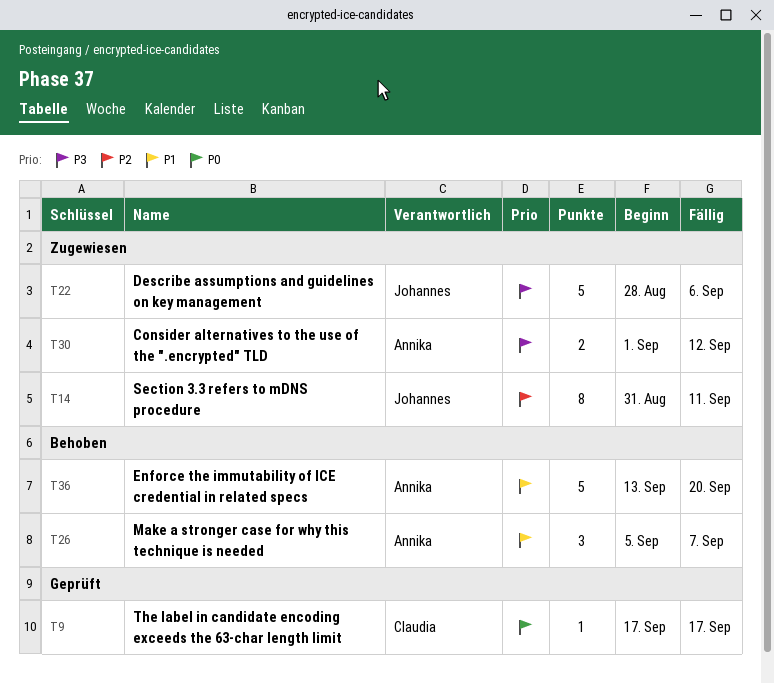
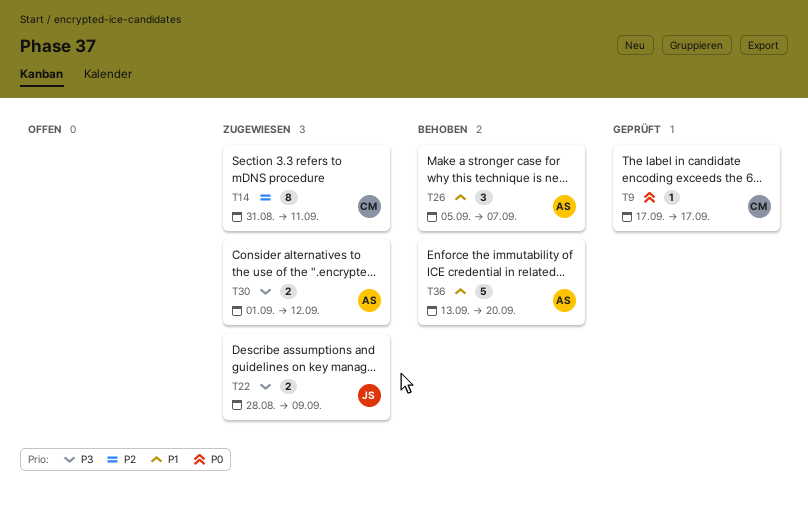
T14, owner: Johannes -> Claudia
T22, estimate: 5 -> 2
T22, due: Sep 6 -> Sep 9

